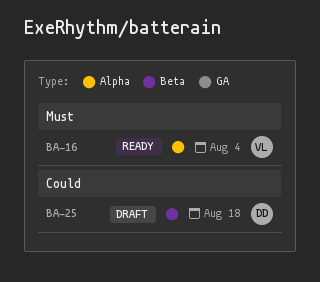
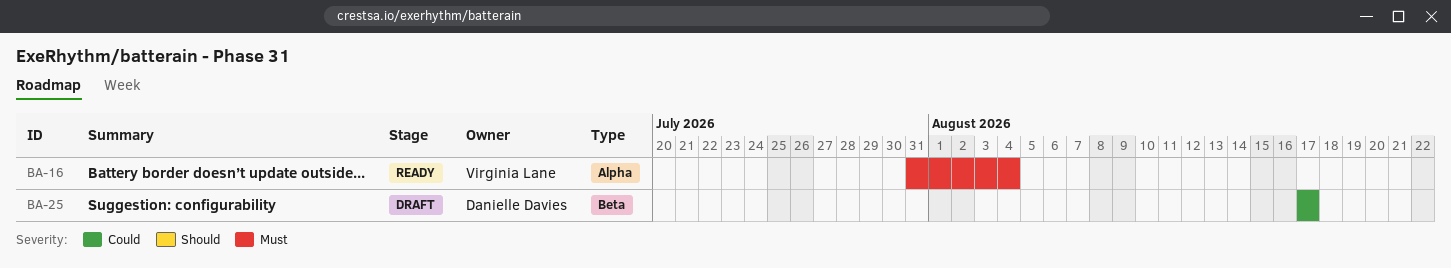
BA-25, due: Aug 18 -> Aug 17

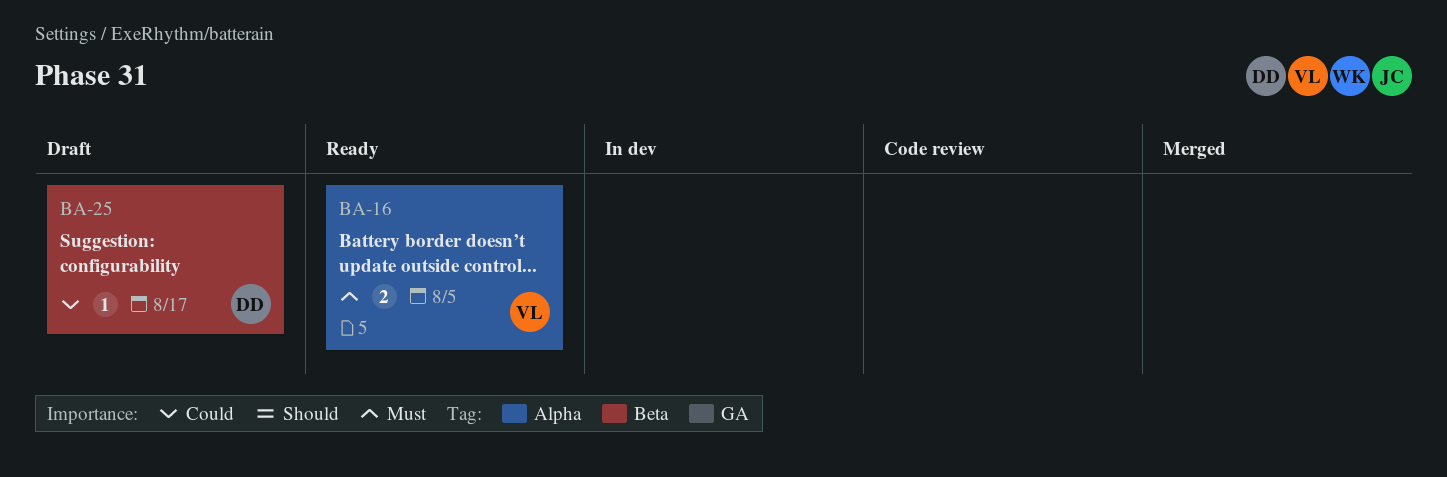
BA-16, due: Aug 4 -> Aug 5

